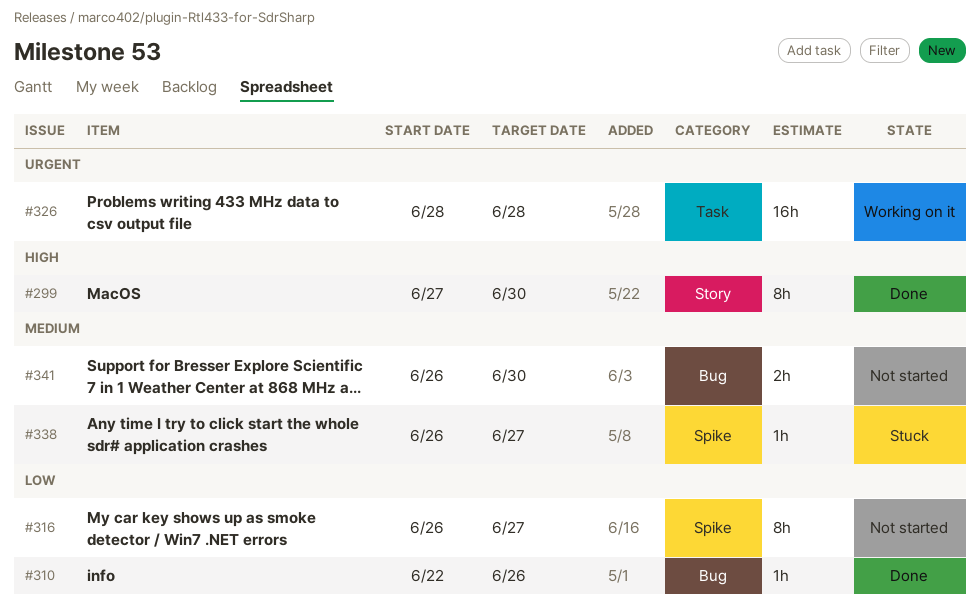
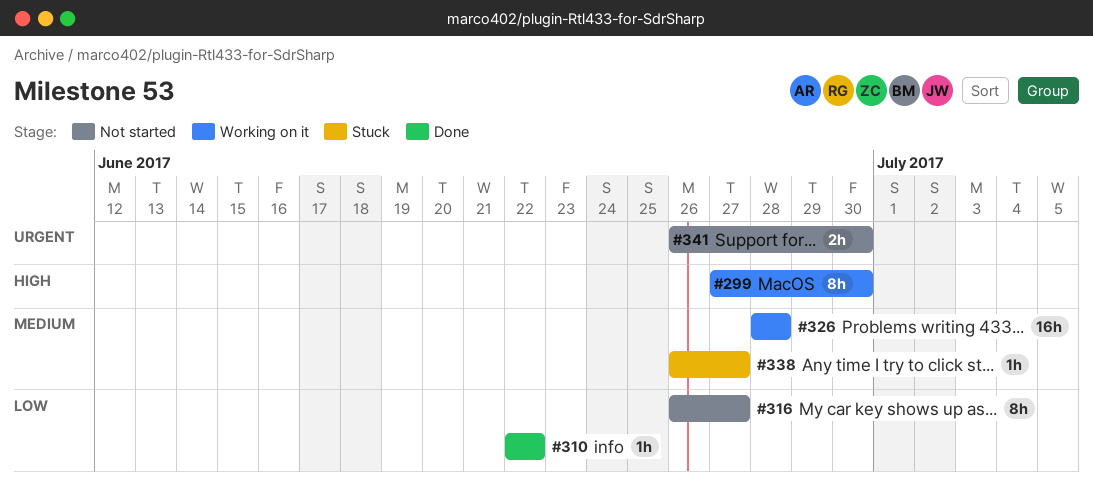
#299, status: Done -> Working on it
#310, due: Jun 26 -> Jun 22
#326, priority: Urgent -> Medium
#341, priority: Medium -> Urgent

